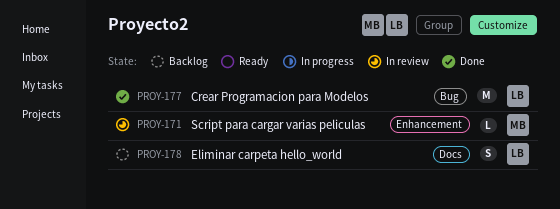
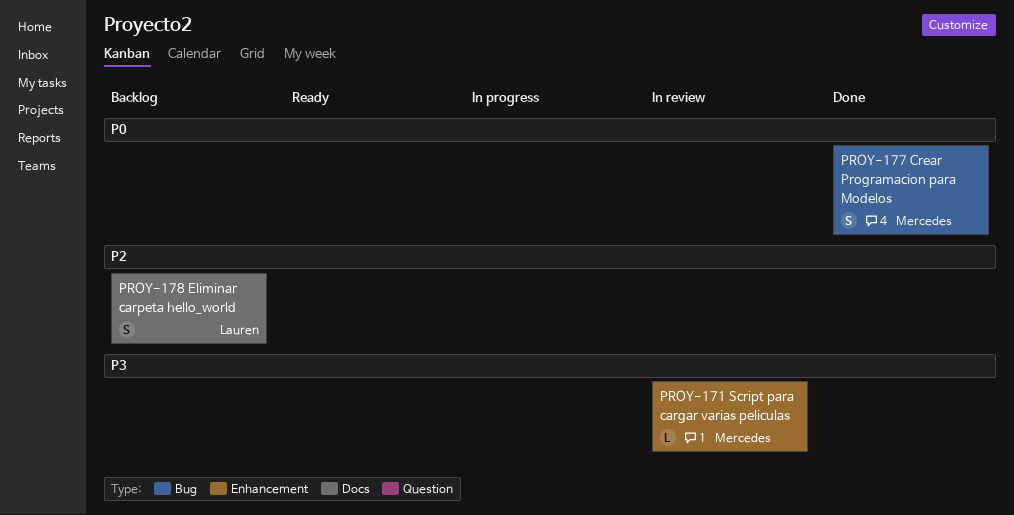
PROY-177, owner: Lauren -> Mercedes
PROY-177, estimate: M -> S

